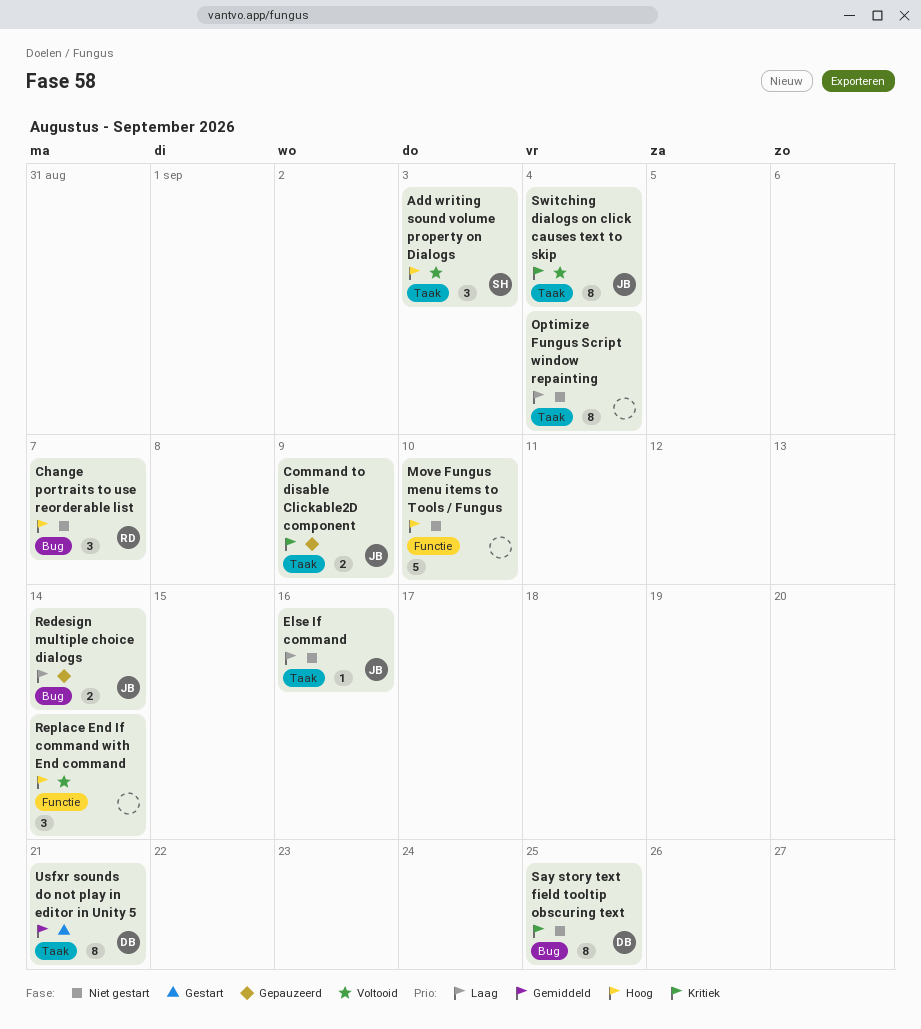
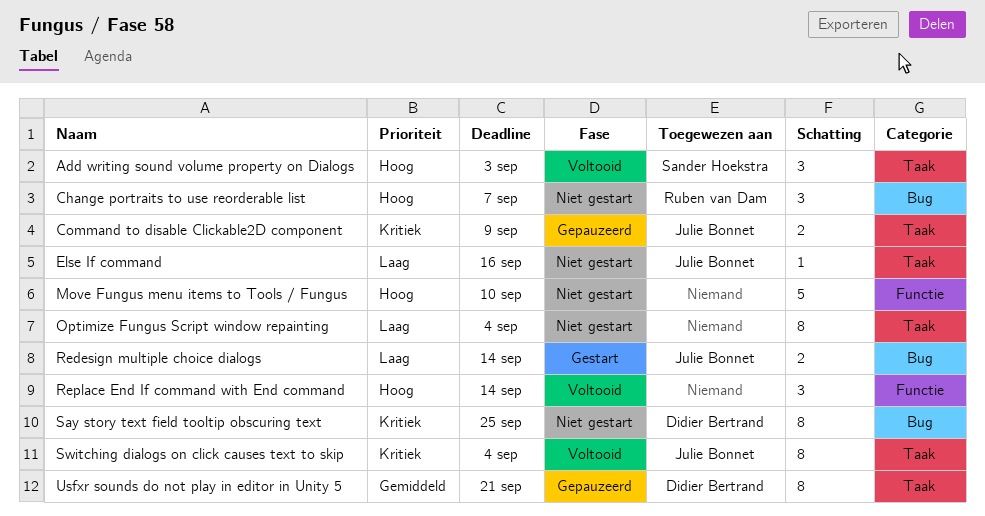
Redesign multiple choice dialogs, status: Gepauzeerd -> Gestart
Usfxr sounds do not play in editor in Unity 5, status: Gestart -> Gepauzeerd

